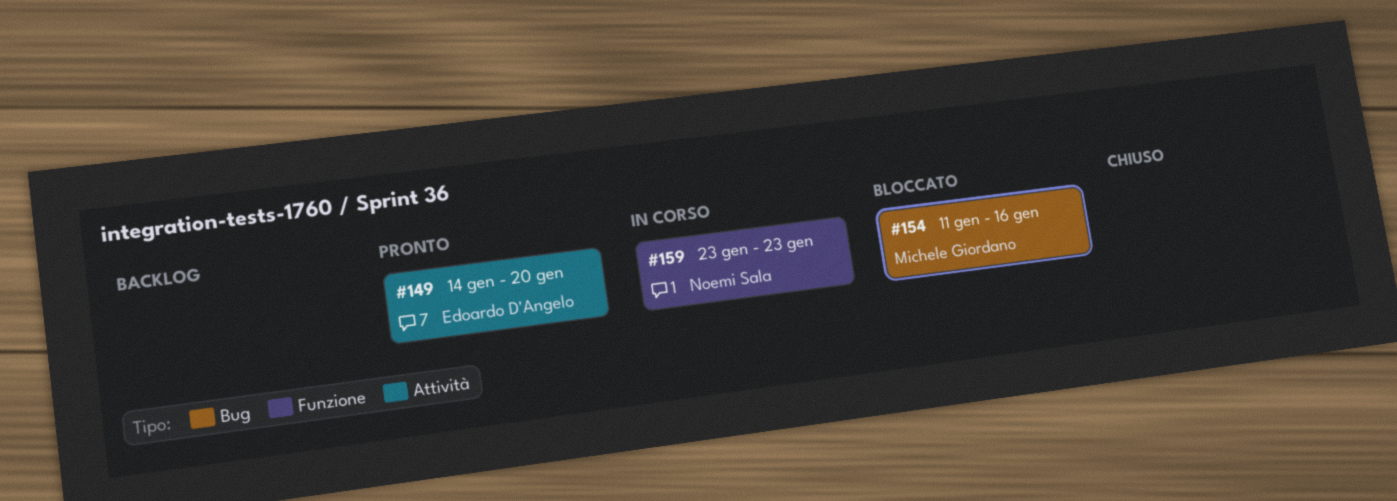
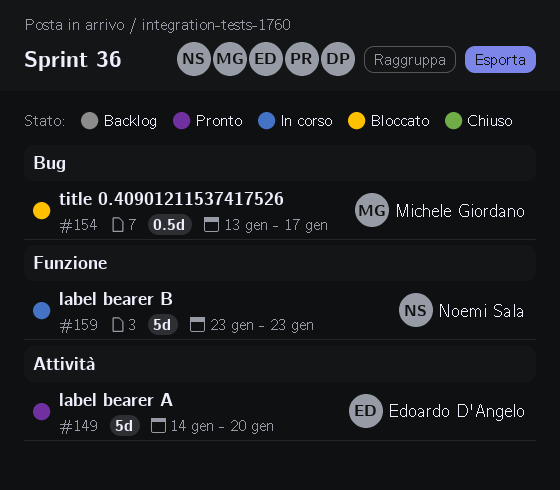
#154, start: Jan 11 -> Jan 13
#154, due: Jan 16 -> Jan 17

